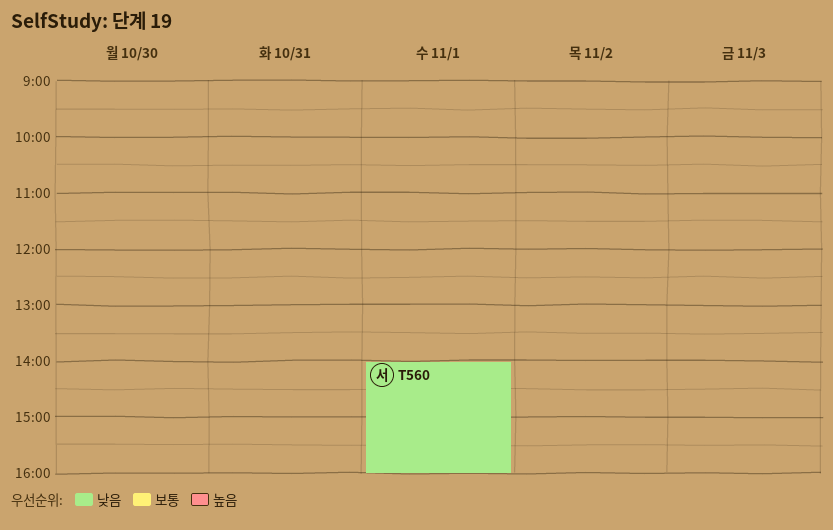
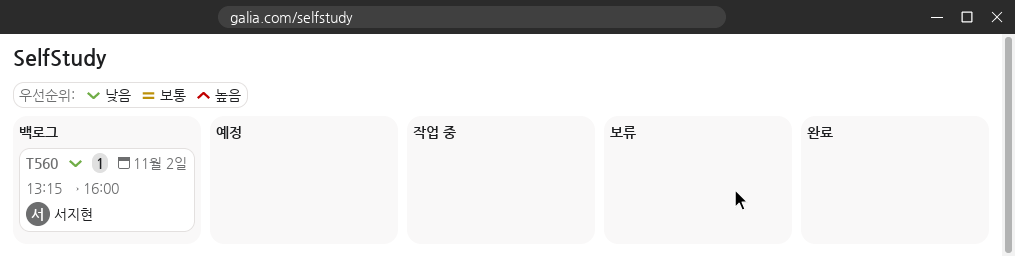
T560, day: Nov 1 -> Nov 2
T560, begins: 14:00 -> 13:15

